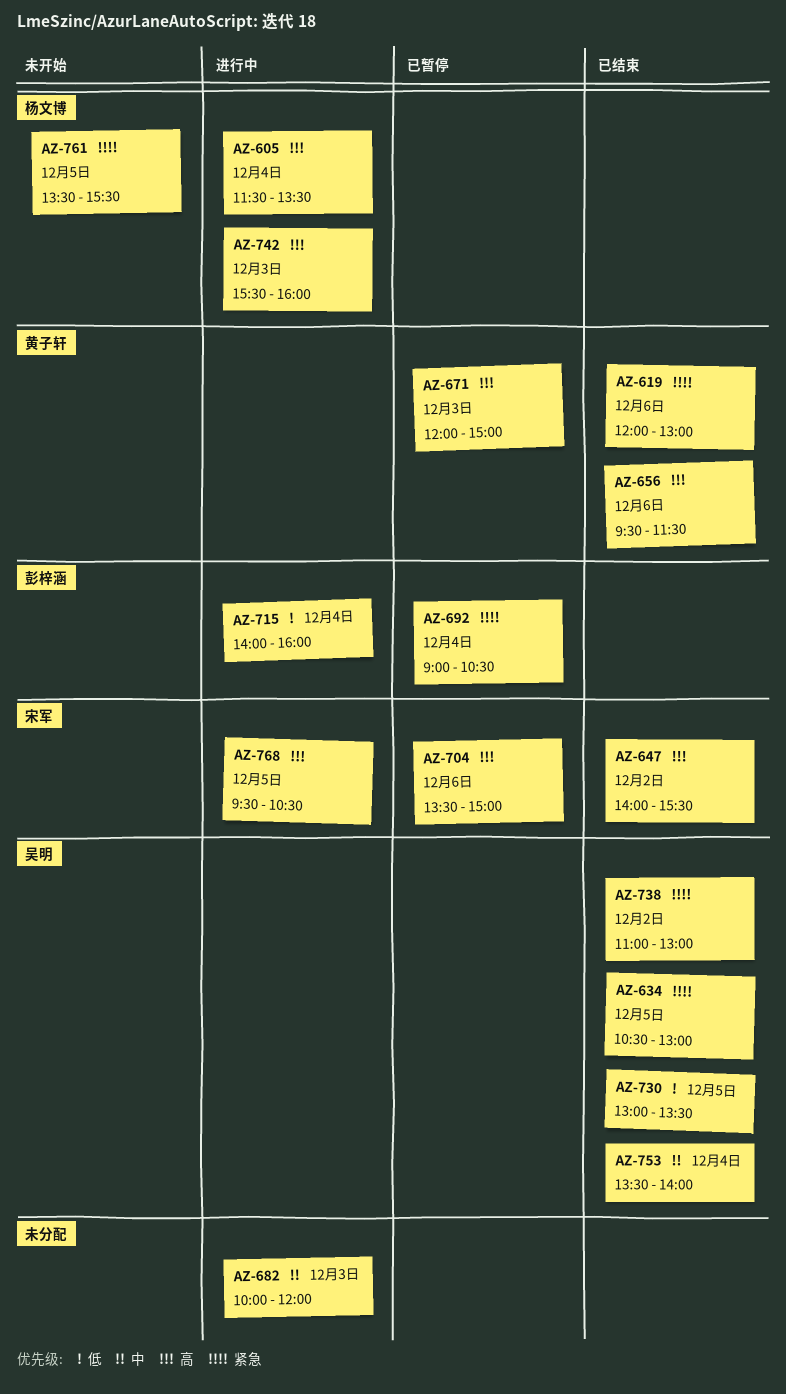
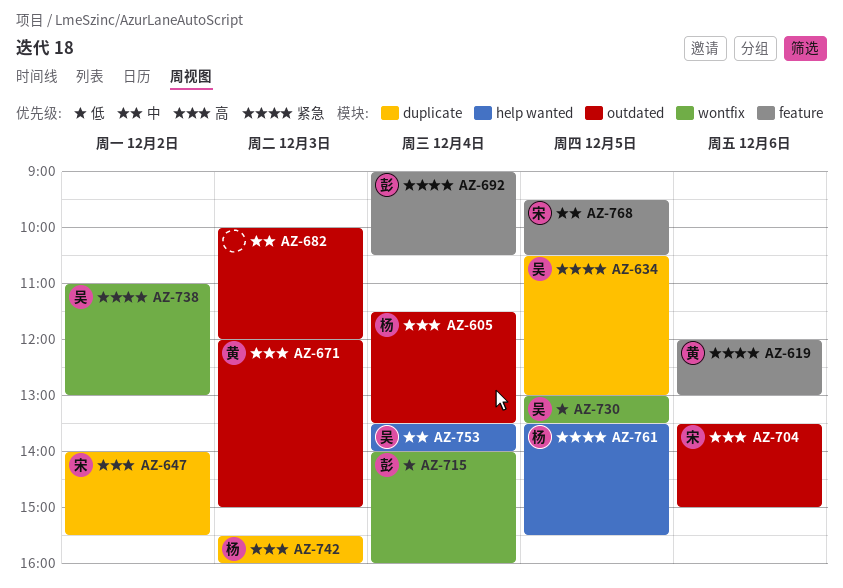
AZ-656: present -> none
AZ-768, priority: 高 -> 中

